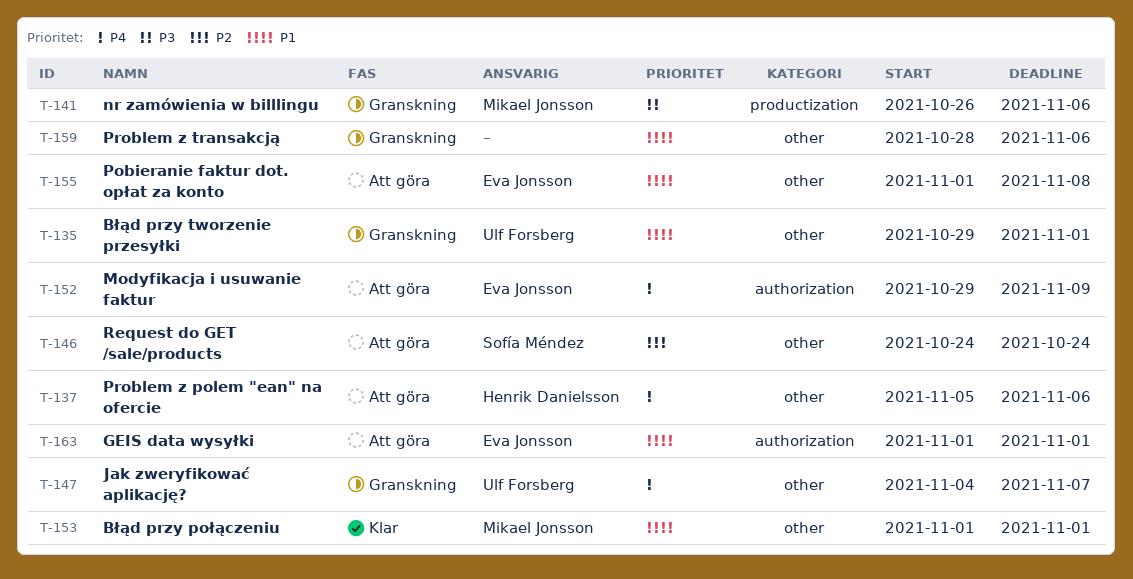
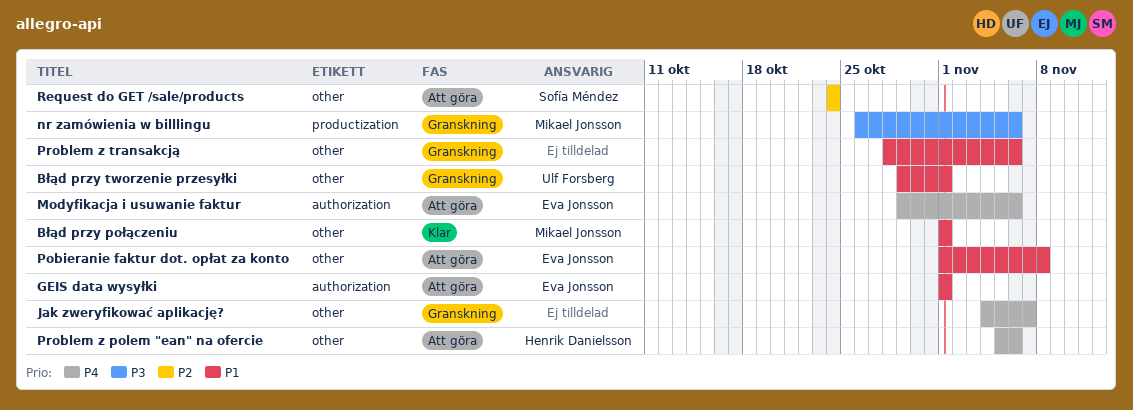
Jak zweryfikować aplikację?, owner: Ulf Forsberg -> none
Modyfikacja i usuwanie faktur, due: Nov 9 -> Nov 6

